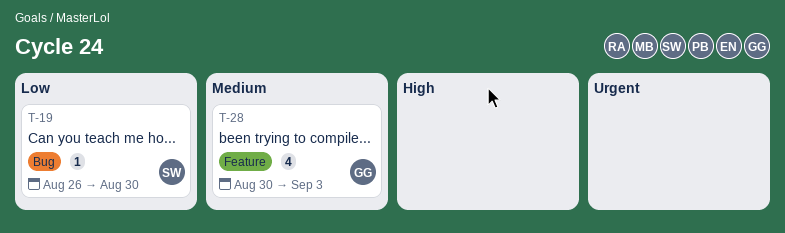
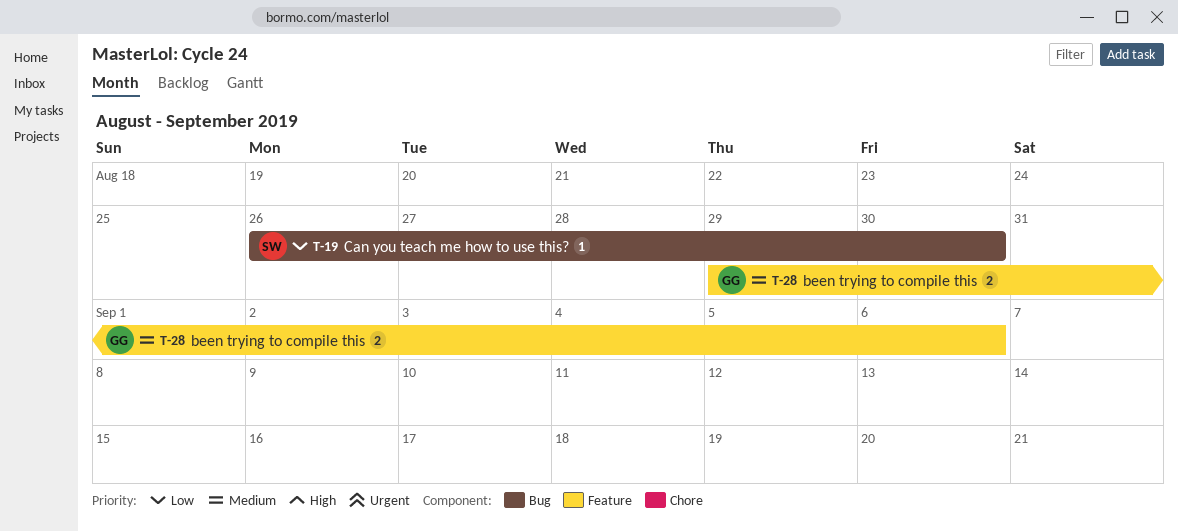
T-28, estimate: 4 -> 2
T-28, start: Aug 30 -> Aug 29
T-28, due: Sep 3 -> Sep 6

